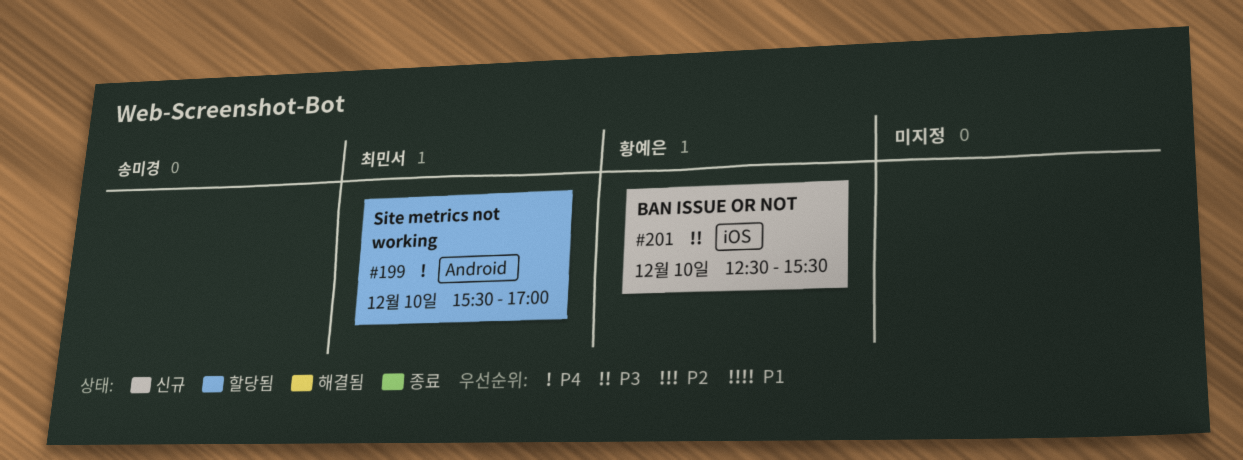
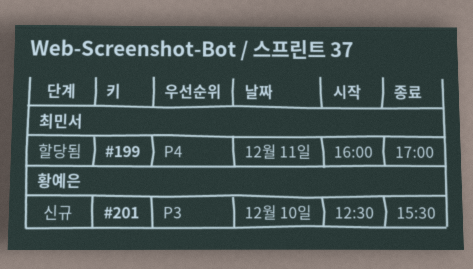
#199, day: Dec 10 -> Dec 11
#199, begins: 15:30 -> 16:00

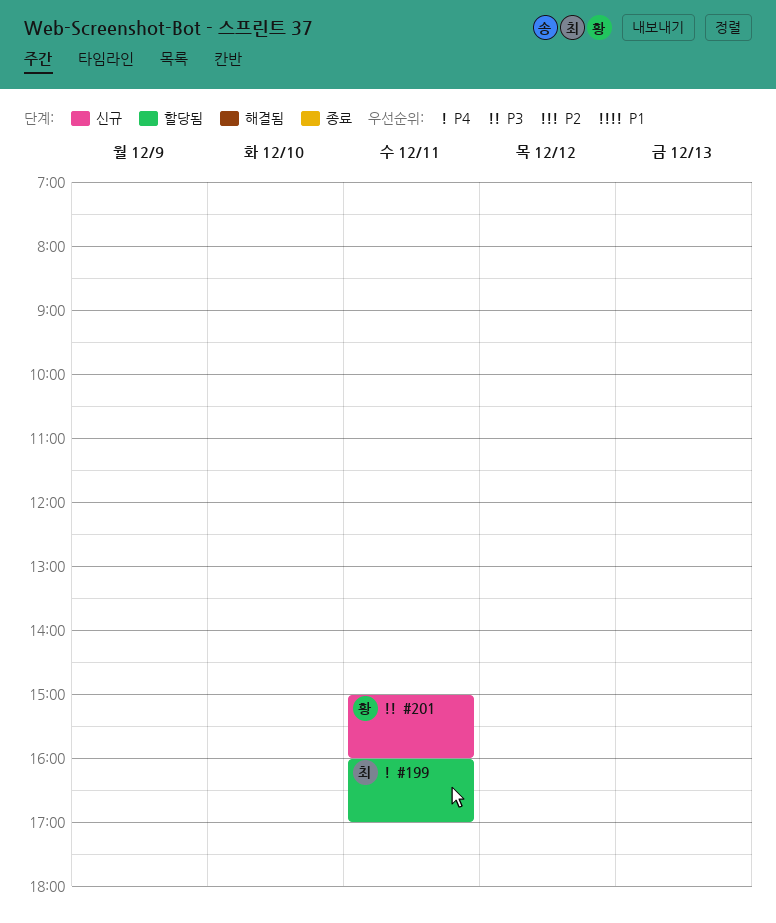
#201, day: Dec 10 -> Dec 11
#201, begins: 12:30 -> 15:00
#201, ends: 15:30 -> 16:00

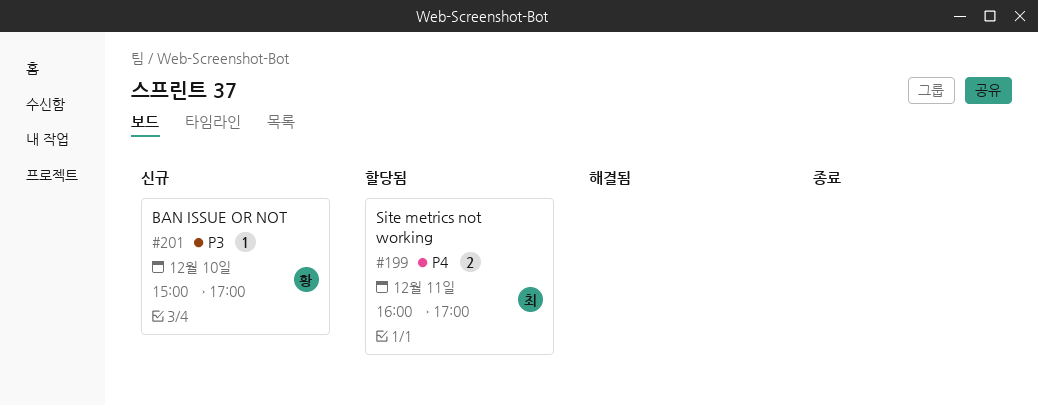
#201, day: Dec 11 -> Dec 10
#201, ends: 16:00 -> 17:00

